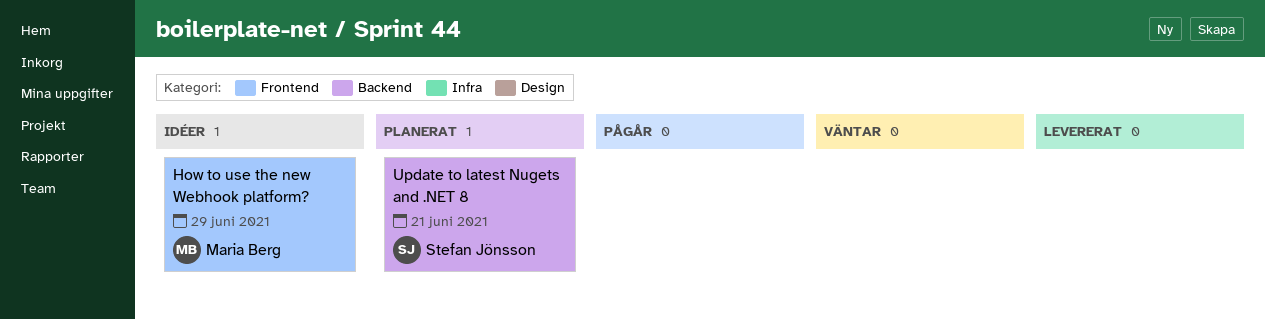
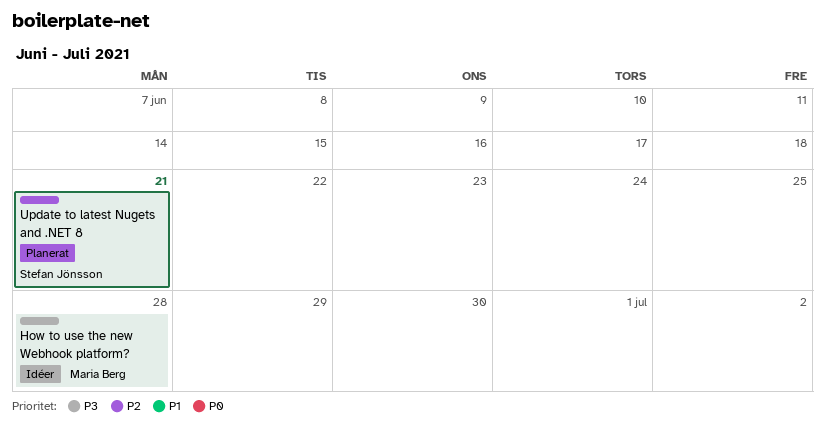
How to use the new Webhook platform?, due: Jun 29 -> Jun 28

